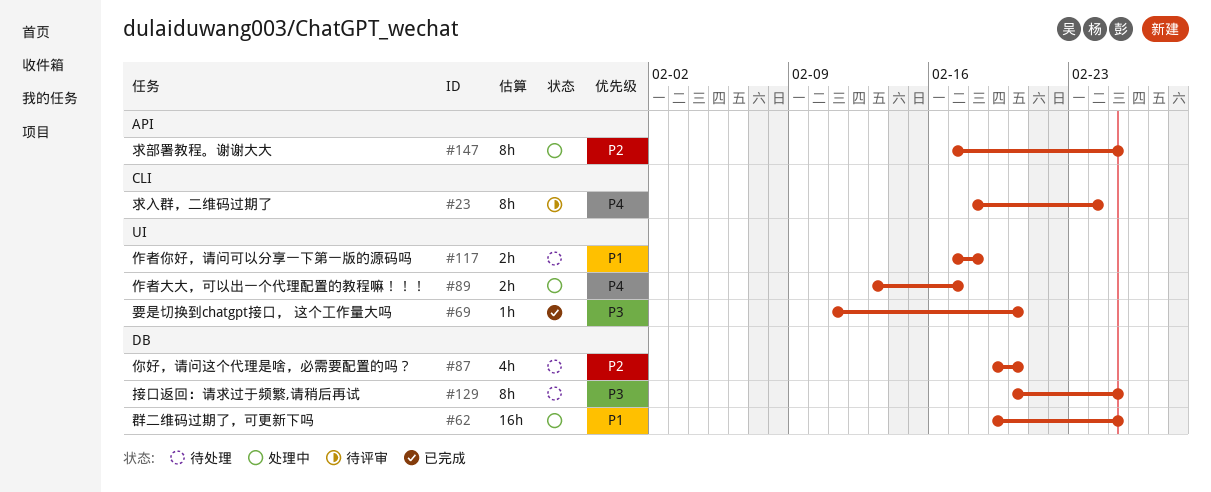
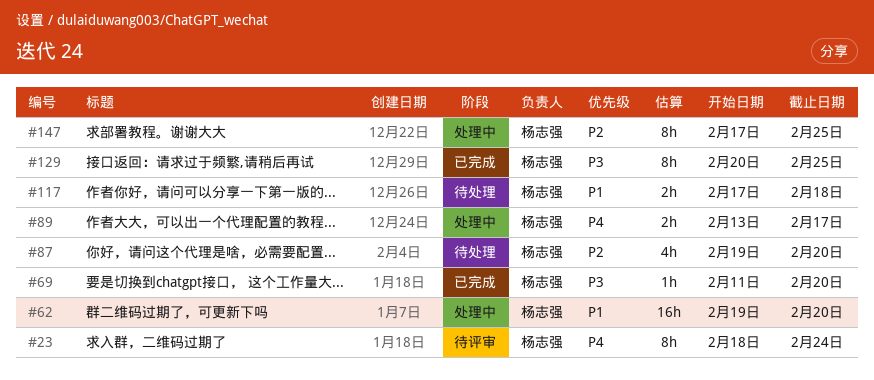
#62, due: Feb 25 -> Feb 20
#129, status: 待处理 -> 已完成

